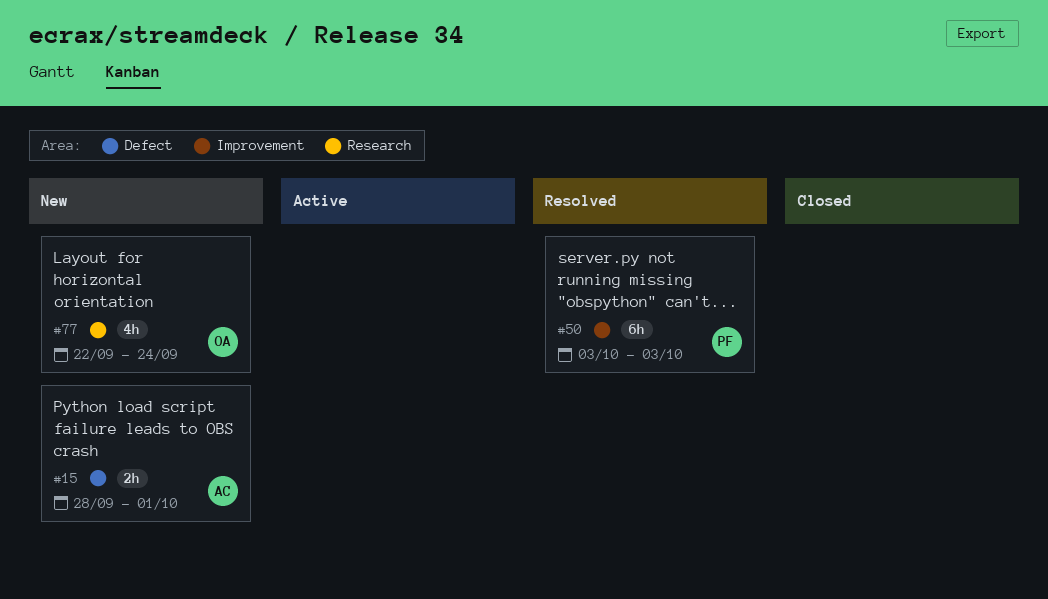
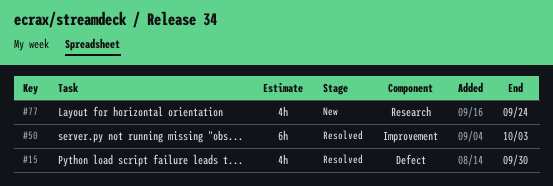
#15, status: New -> Resolved
#15, estimate: 2h -> 4h
#15, due: Oct 1 -> Sep 30

